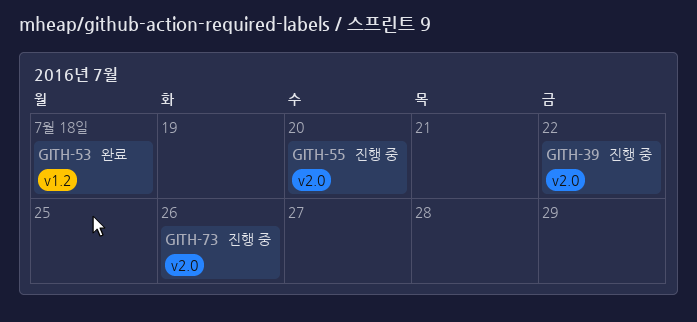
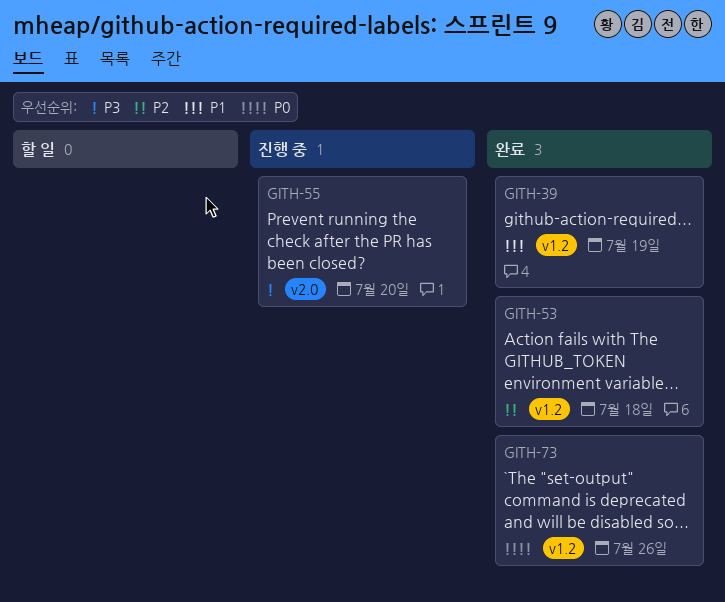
GITH-39, status: 진행 중 -> 완료
GITH-39, label: v2.0 -> v1.2
GITH-39, due: Jul 22 -> Jul 19
GITH-73, status: 진행 중 -> 완료
GITH-73, label: v2.0 -> v1.2

